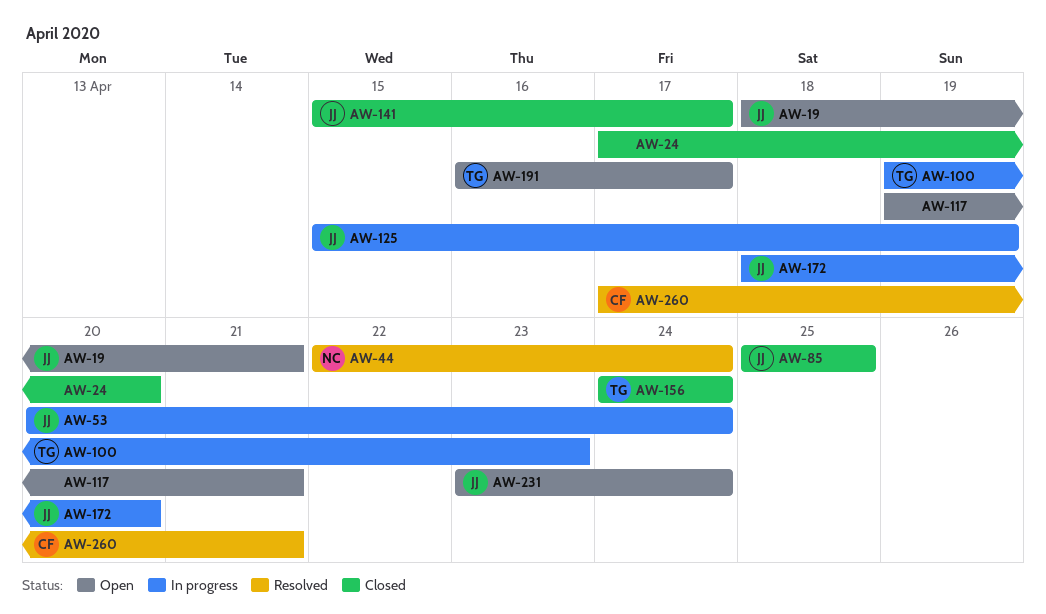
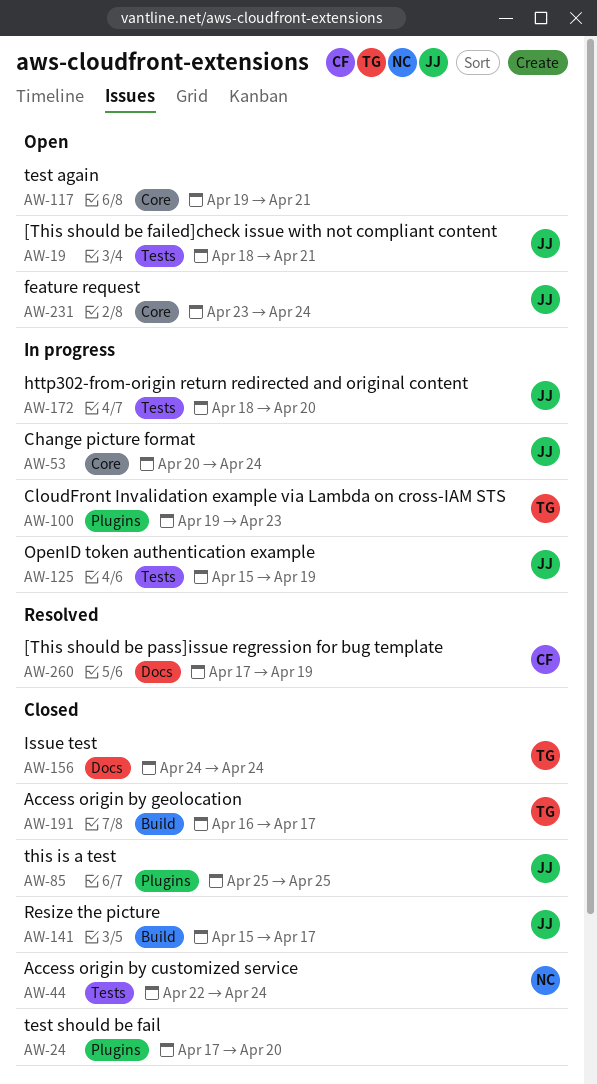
AW-44, status: Resolved -> Closed
AW-191, status: Open -> Closed
AW-260, due: Apr 21 -> Apr 19

